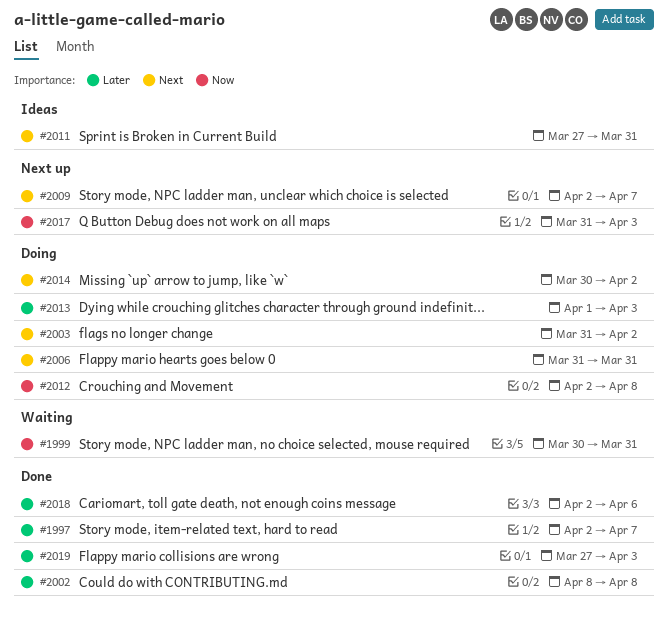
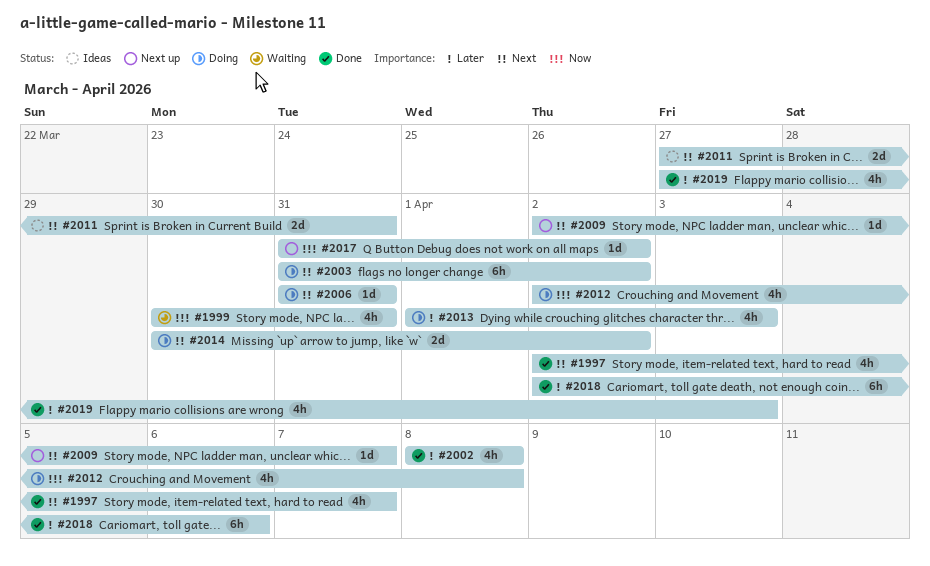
#1997, priority: Later -> Next
#2017, due: Apr 3 -> Apr 2

